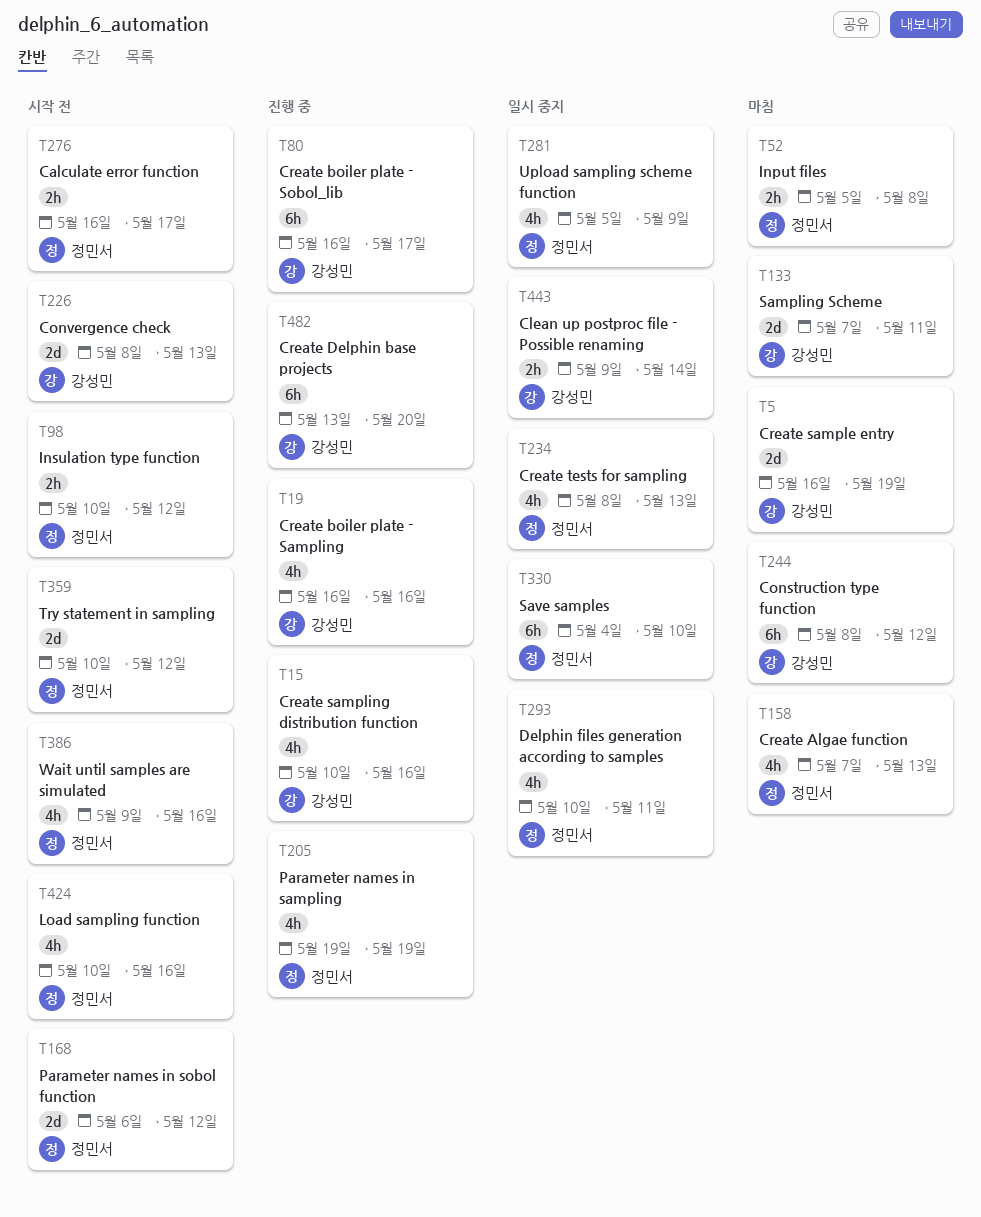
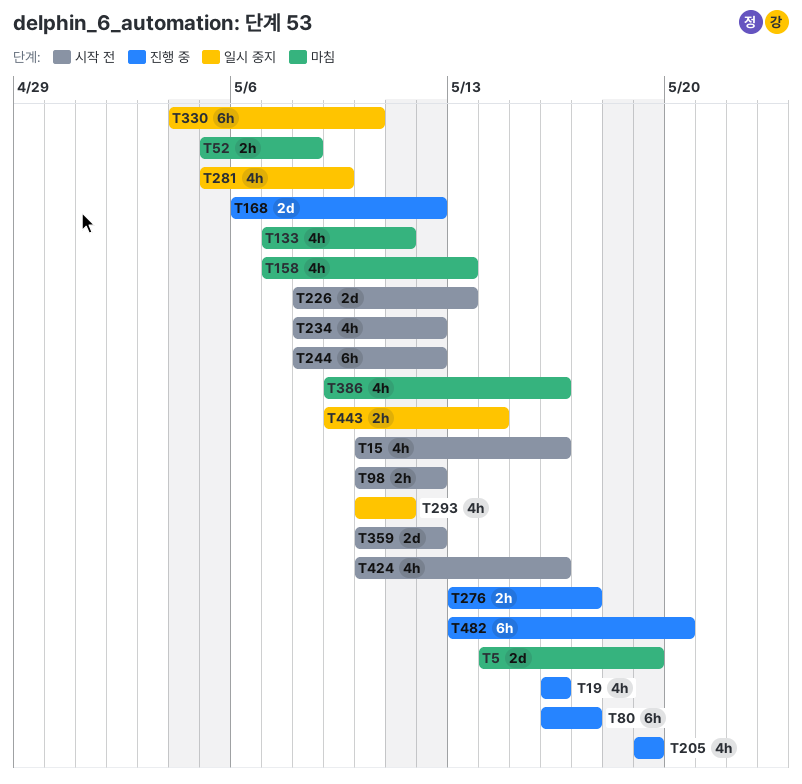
T5, start: May 16 -> May 14
T15, status: 진행 중 -> 시작 전
T133, estimate: 2d -> 4h
T168, status: 시작 전 -> 진행 중
T234, status: 일시 중지 -> 시작 전
T234, due: May 13 -> May 12
T244, status: 마침 -> 시작 전
T276, status: 시작 전 -> 진행 중
T276, start: May 16 -> May 13
T386, status: 시작 전 -> 마침

